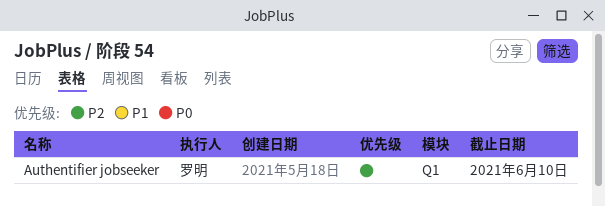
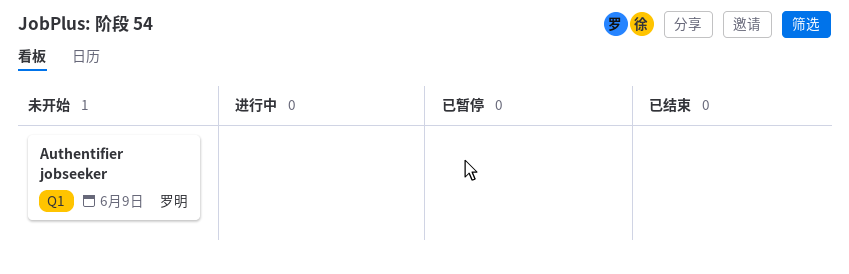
Authentifier jobseeker, due: Jun 10 -> Jun 9

